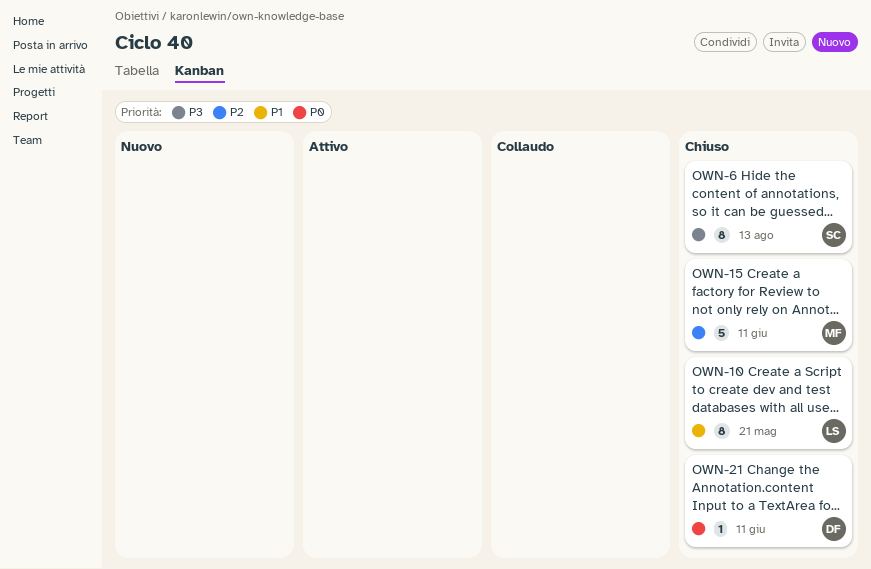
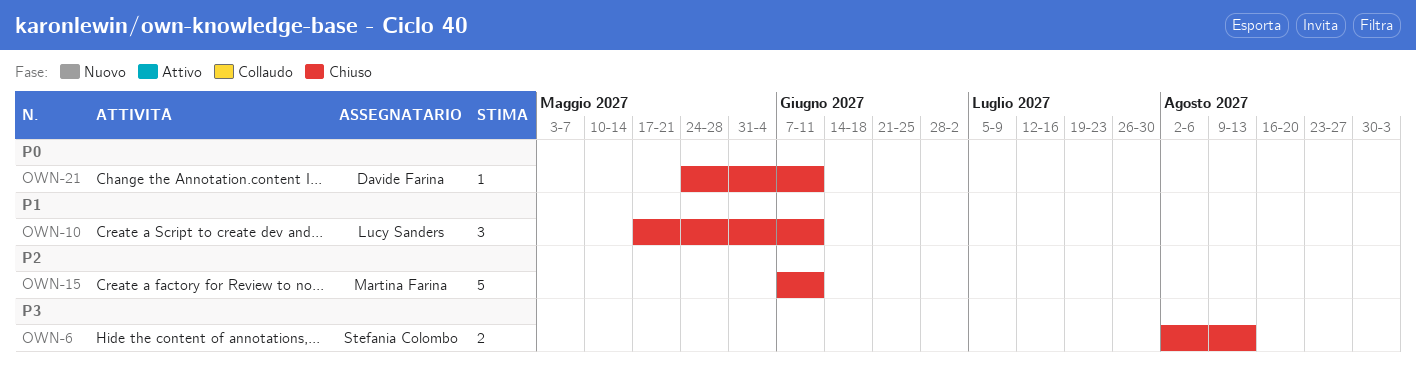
OWN-6, estimate: 8 -> 2
OWN-10, estimate: 8 -> 3
OWN-10, due: May 21 -> Jun 11

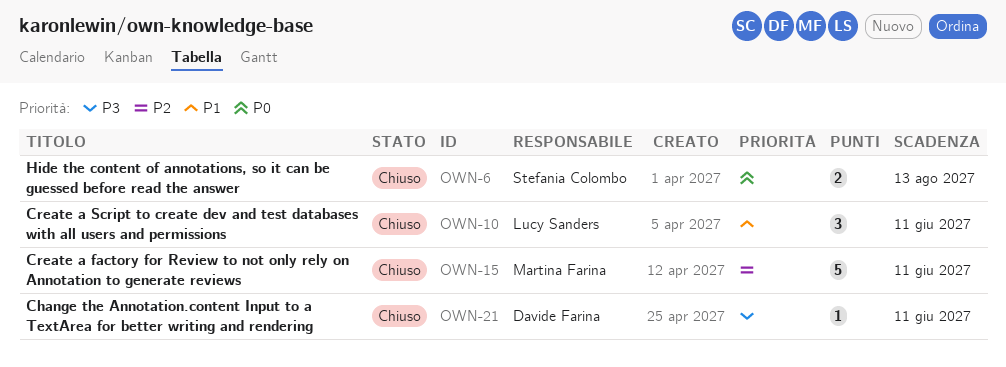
OWN-6, priority: P3 -> P0
OWN-21, priority: P0 -> P3

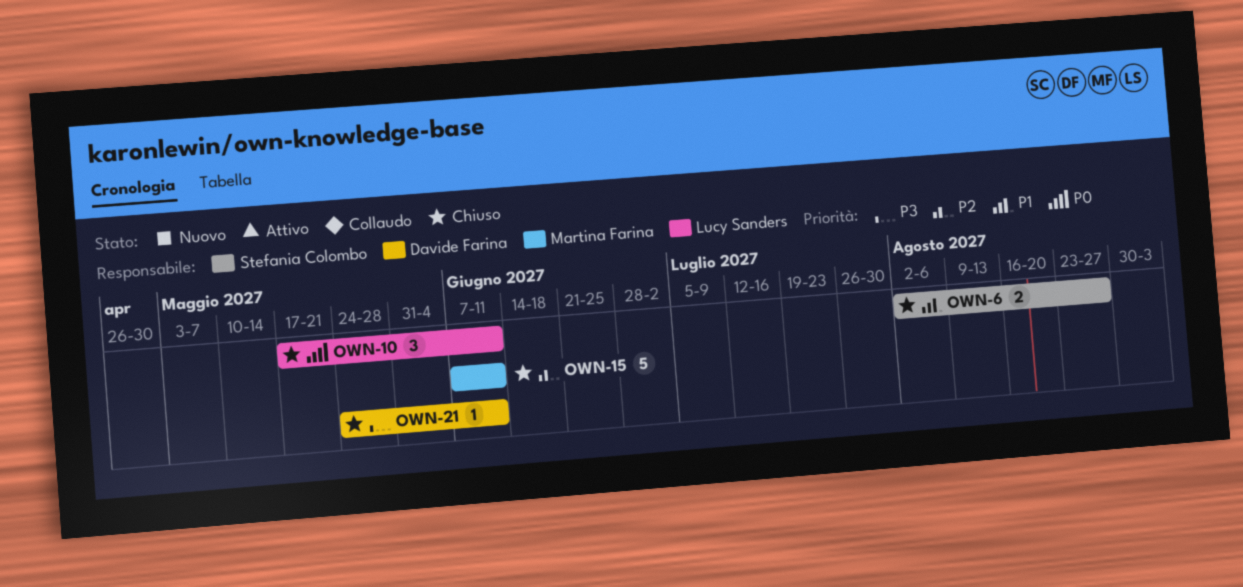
OWN-6, priority: P0 -> P1
OWN-6, due: Aug 13 -> Aug 27
OWN-10, priority: P1 -> P0

